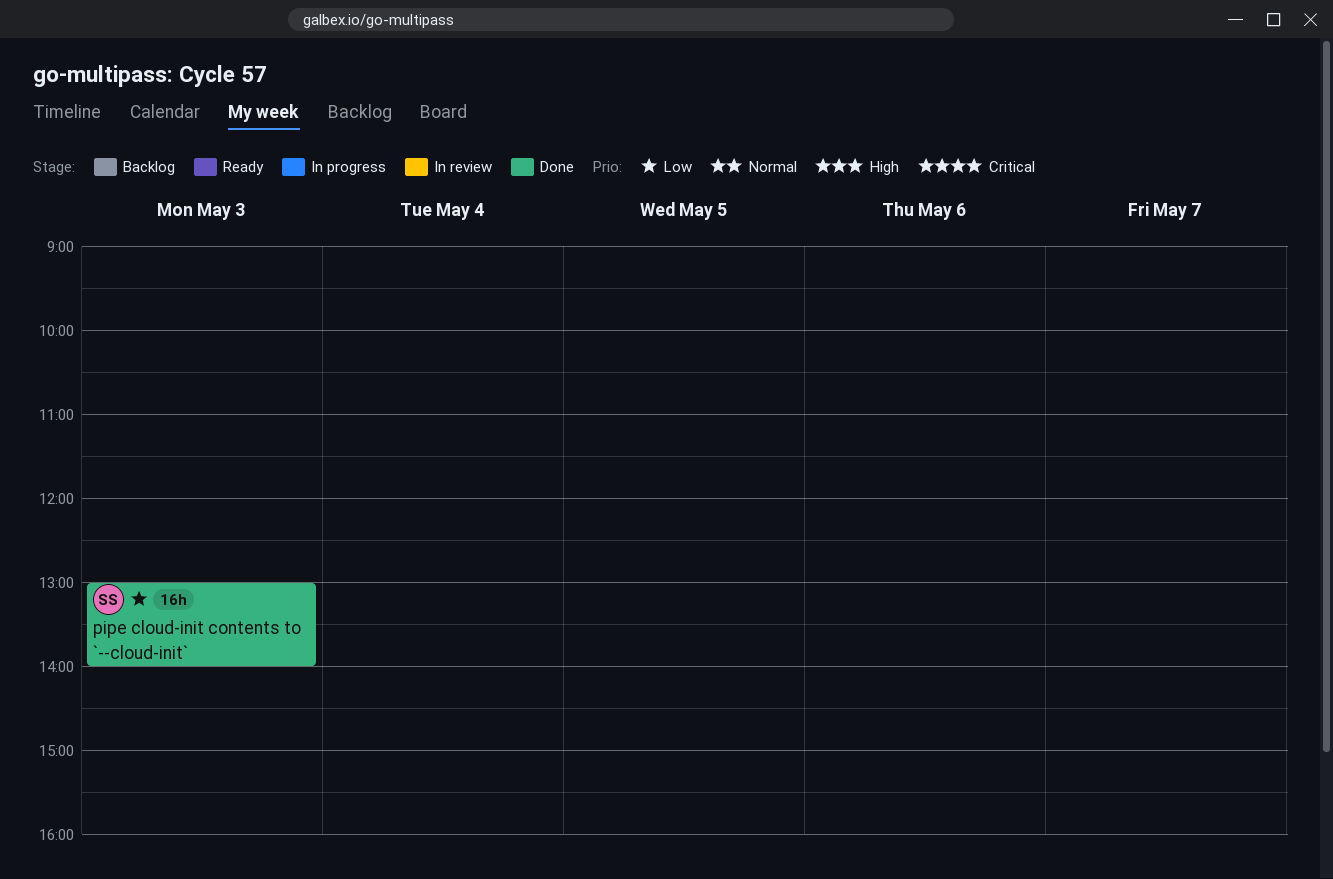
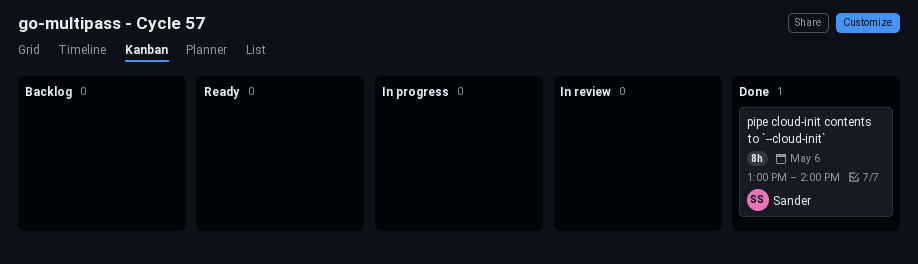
pipe cloud-init contents to `--cloud-init`, estimate: 16h -> 8h
pipe cloud-init contents to `--cloud-init`, day: May 3 -> May 6

